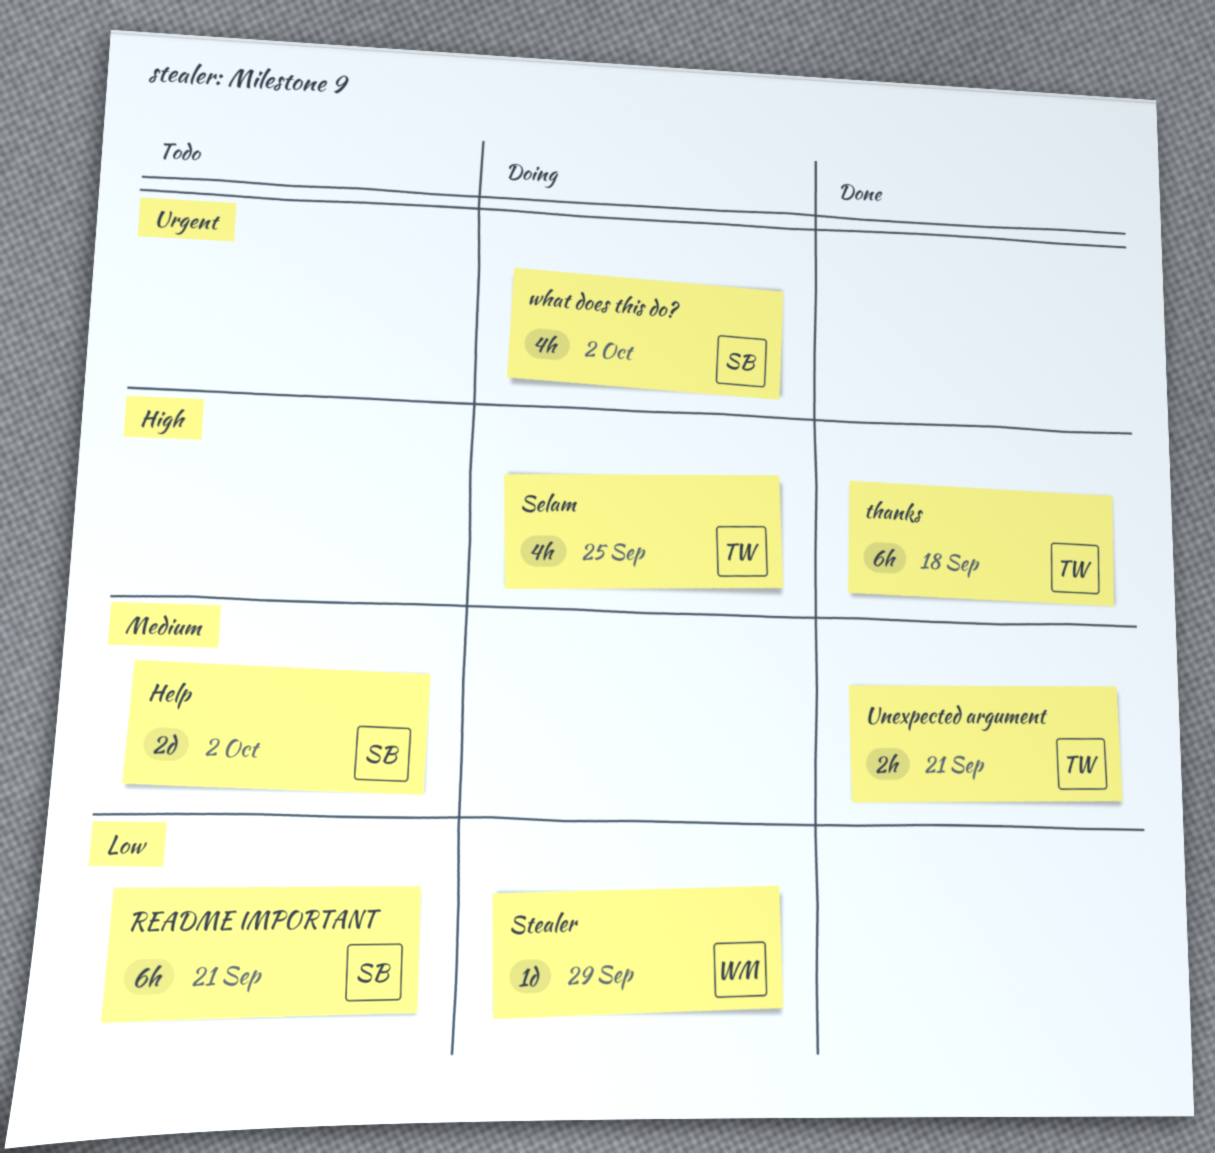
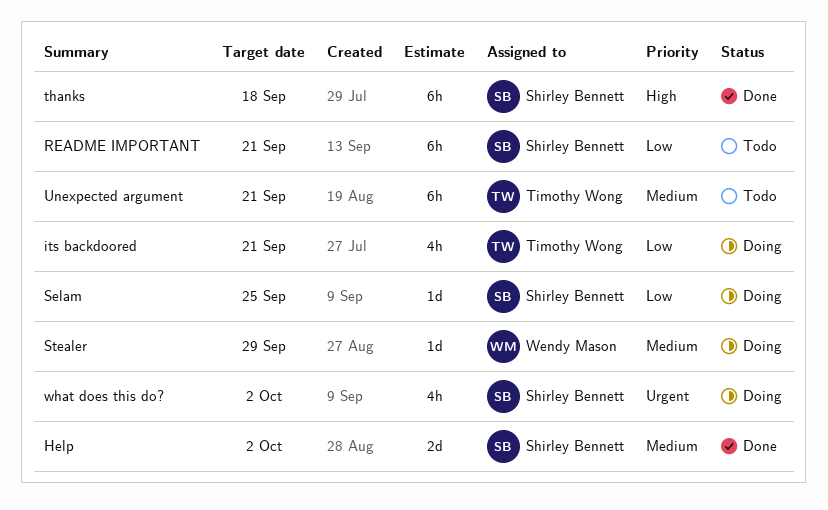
Help, status: Todo -> Done
its backdoored: none -> present
Selam, owner: Timothy Wong -> Shirley Bennett
Selam, priority: High -> Low
Selam, estimate: 4h -> 1d
Stealer, priority: Low -> Medium
thanks, owner: Timothy Wong -> Shirley Bennett
Unexpected argument, status: Done -> Todo
Unexpected argument, estimate: 2h -> 6h

